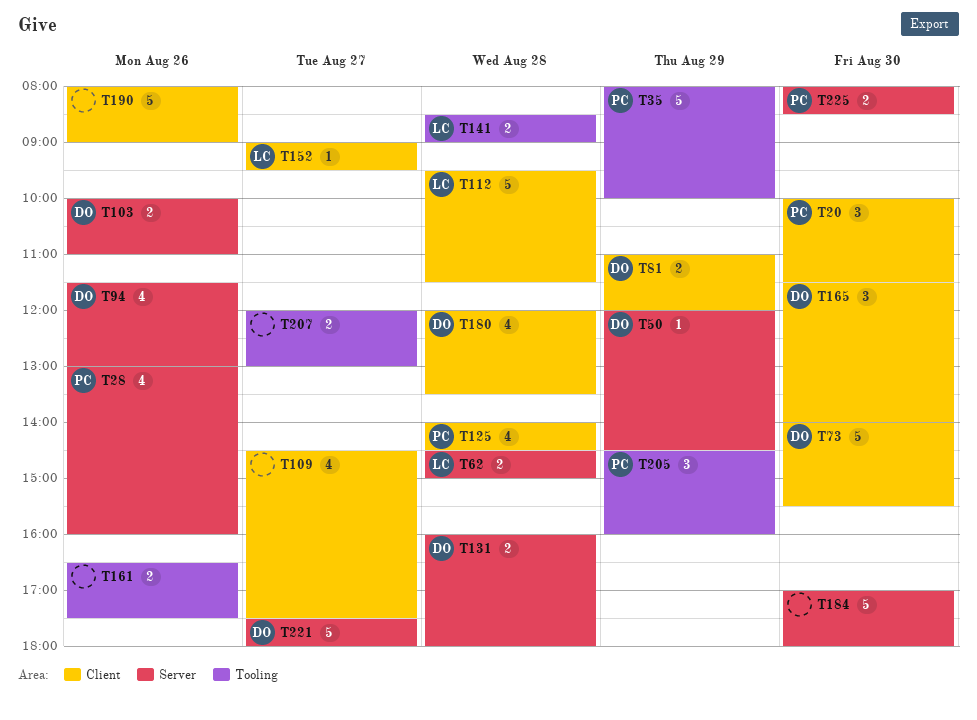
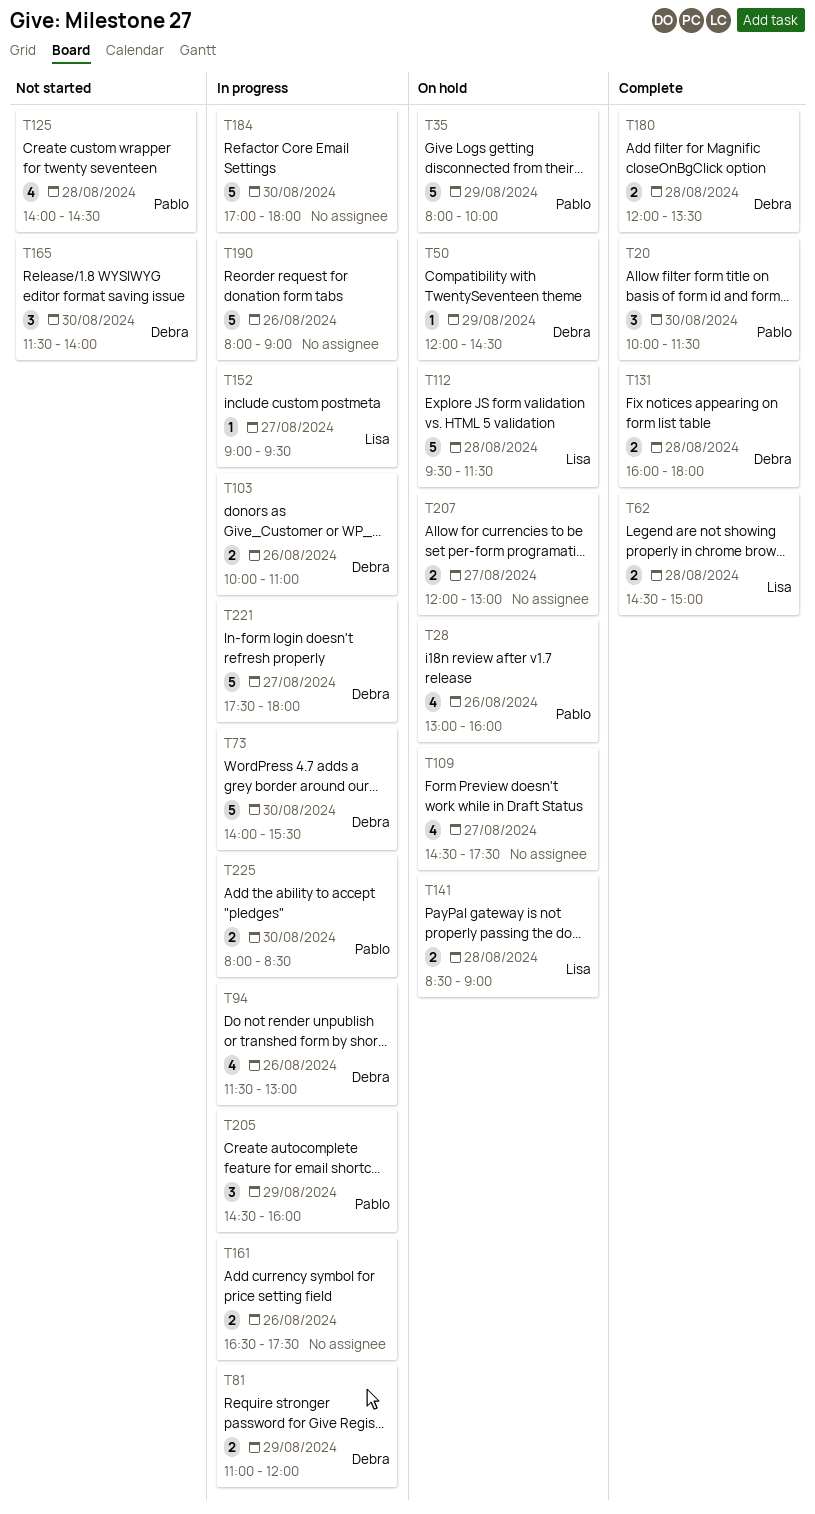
T180, estimate: 4 -> 2

